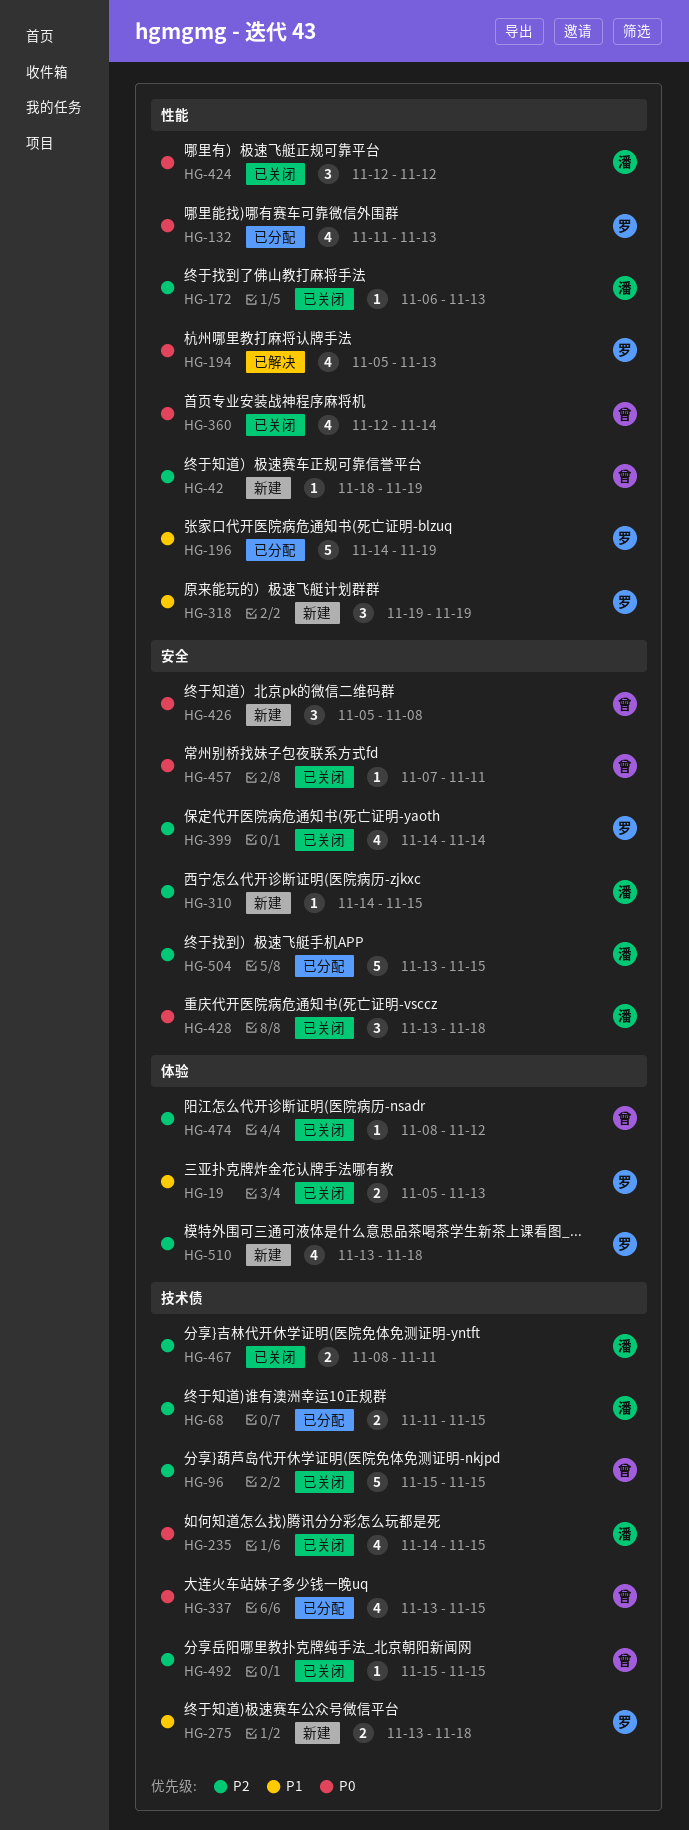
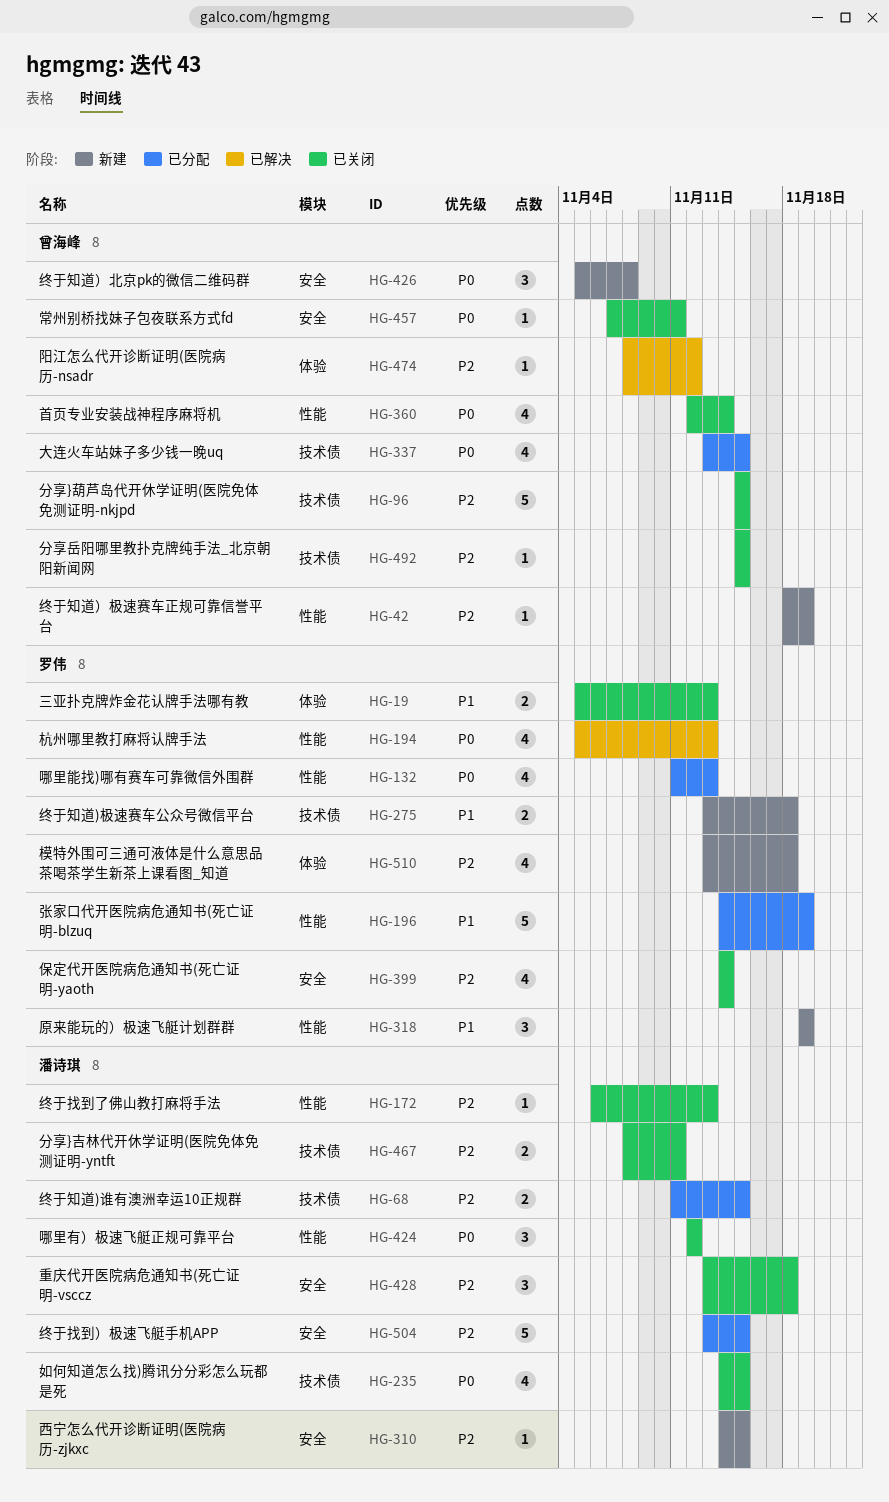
HG-428, priority: P0 -> P2
HG-474, status: 已关闭 -> 已解决

